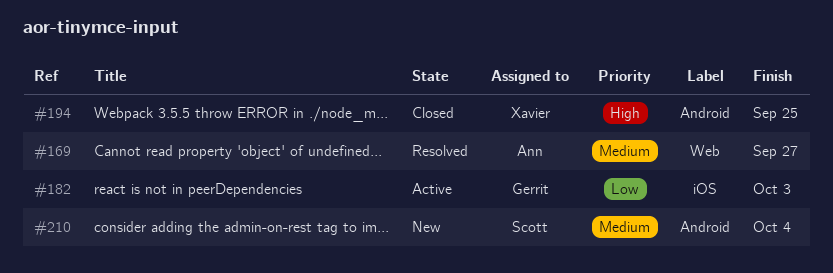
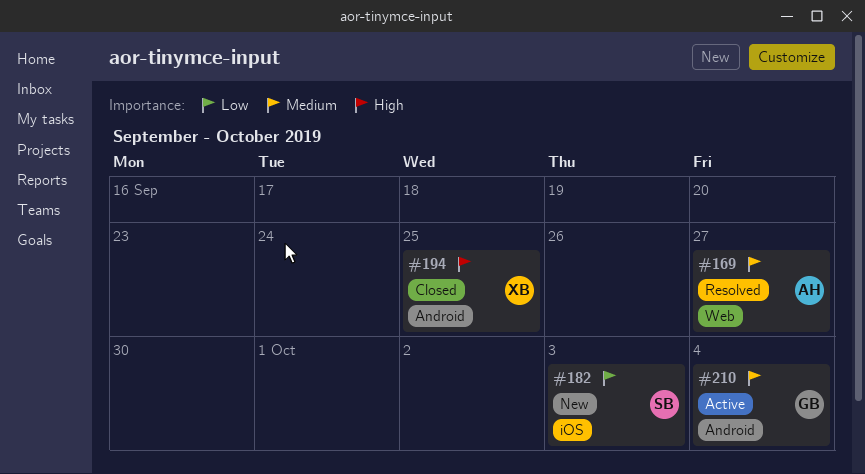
#182, status: Active -> New
#182, owner: Gerrit -> Scott
#210, status: New -> Active
#210, owner: Scott -> Gerrit

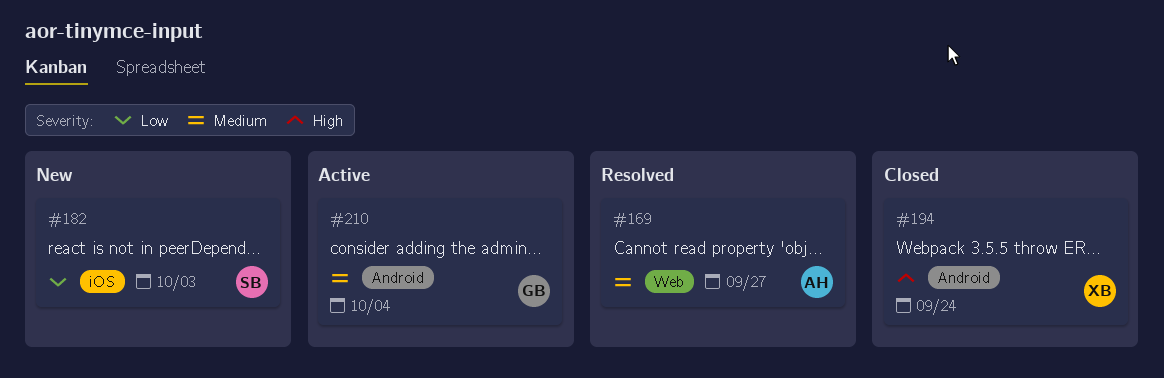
#194, due: Sep 25 -> Sep 24

